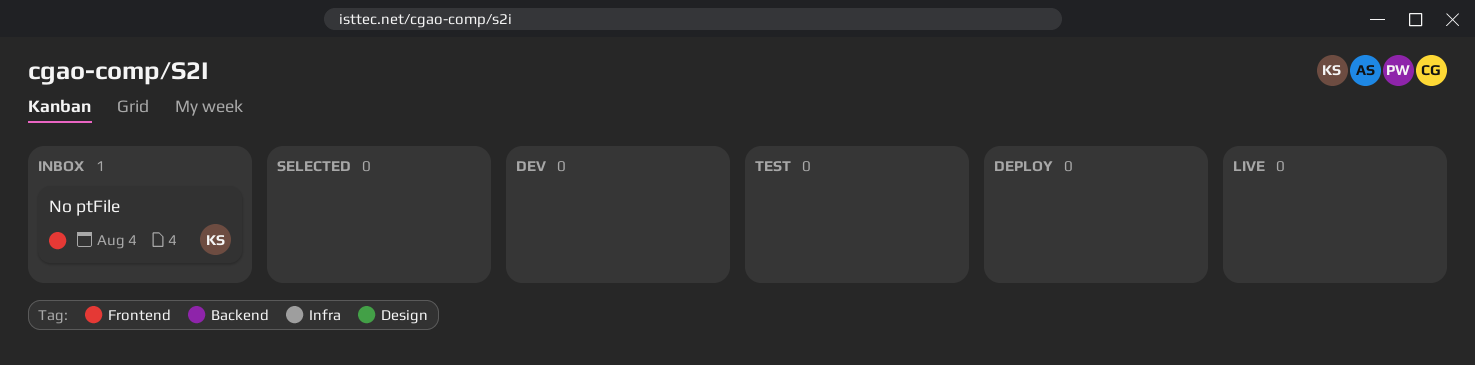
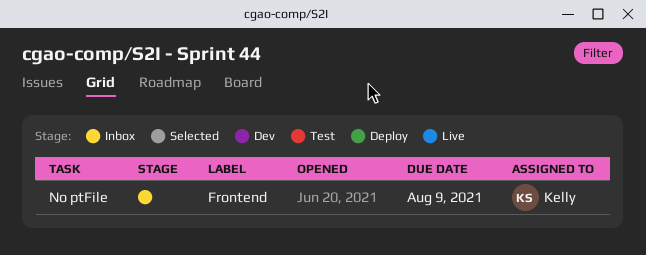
No ptFile, due: Aug 4 -> Aug 9

